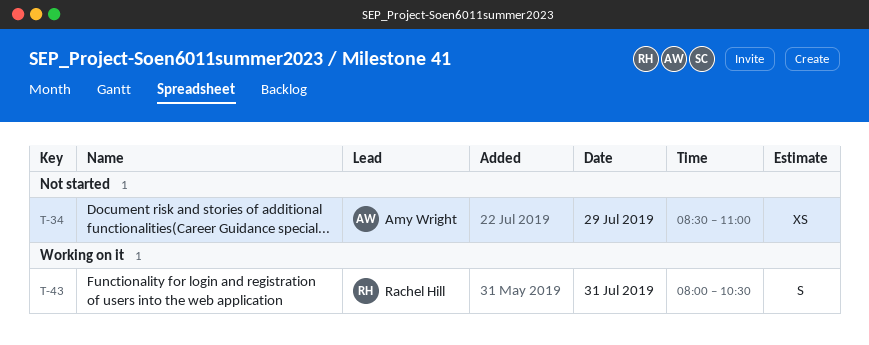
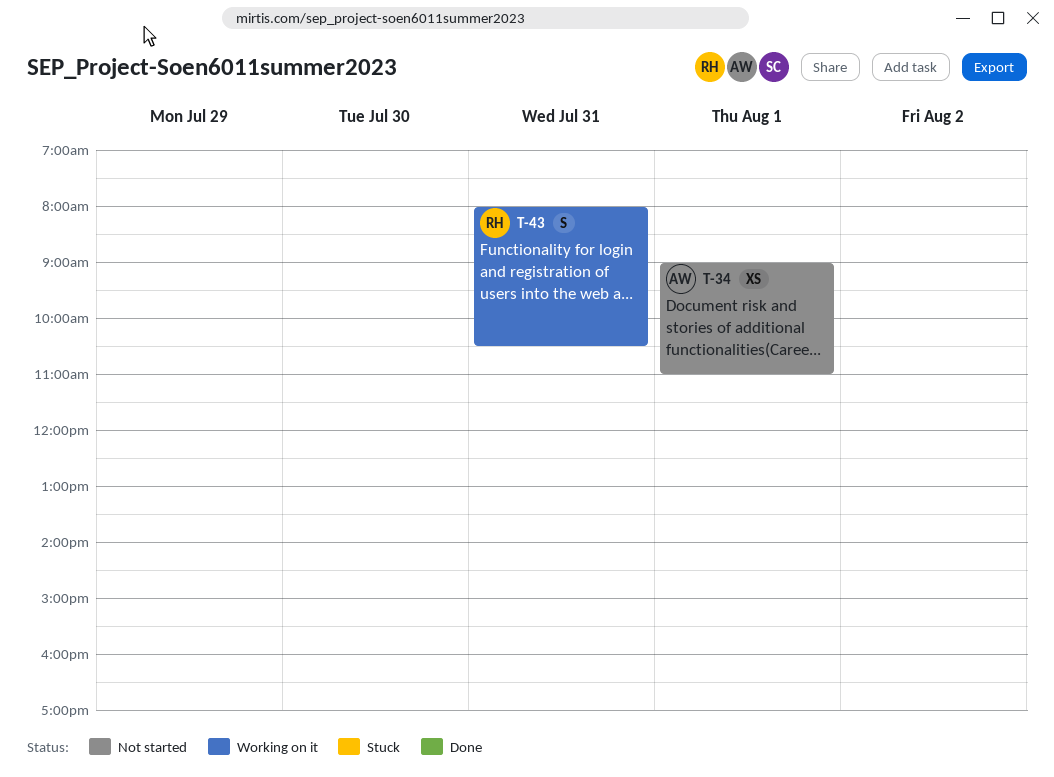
T-34, day: Jul 29 -> Aug 1
T-34, begins: 08:30 -> 09:00

